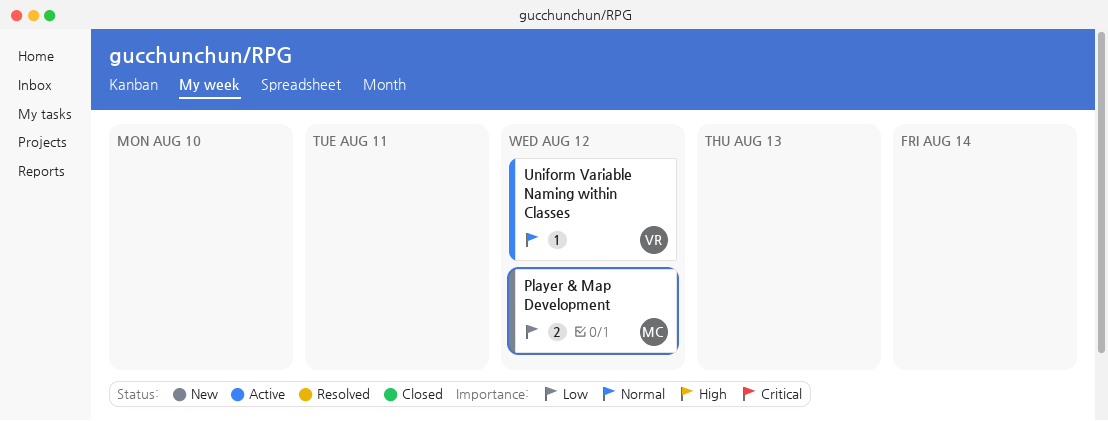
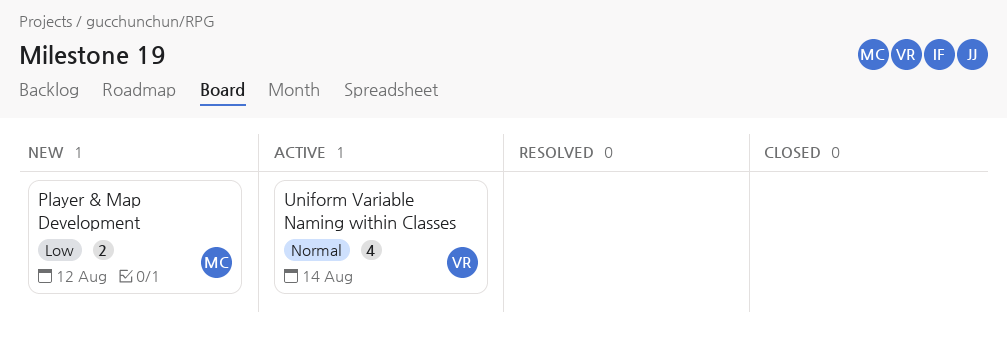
Uniform Variable Naming within Classes, estimate: 1 -> 4
Uniform Variable Naming within Classes, due: Aug 12 -> Aug 14

